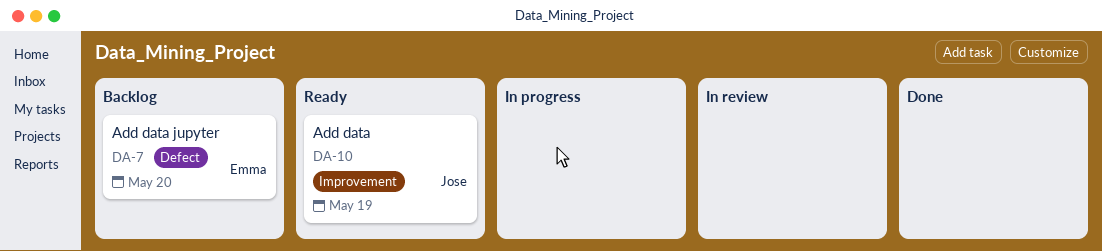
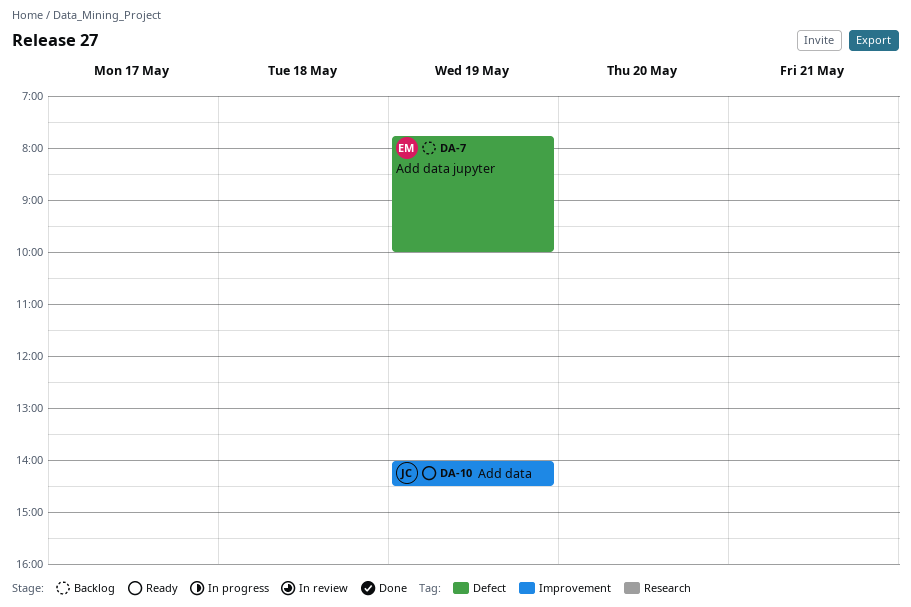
DA-7, day: May 20 -> May 19

